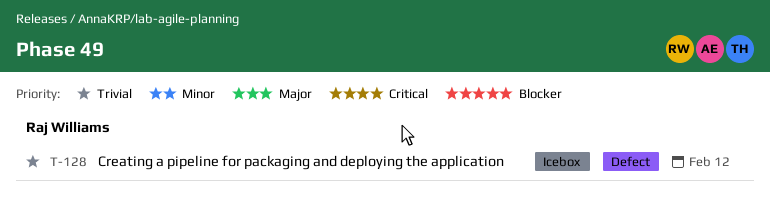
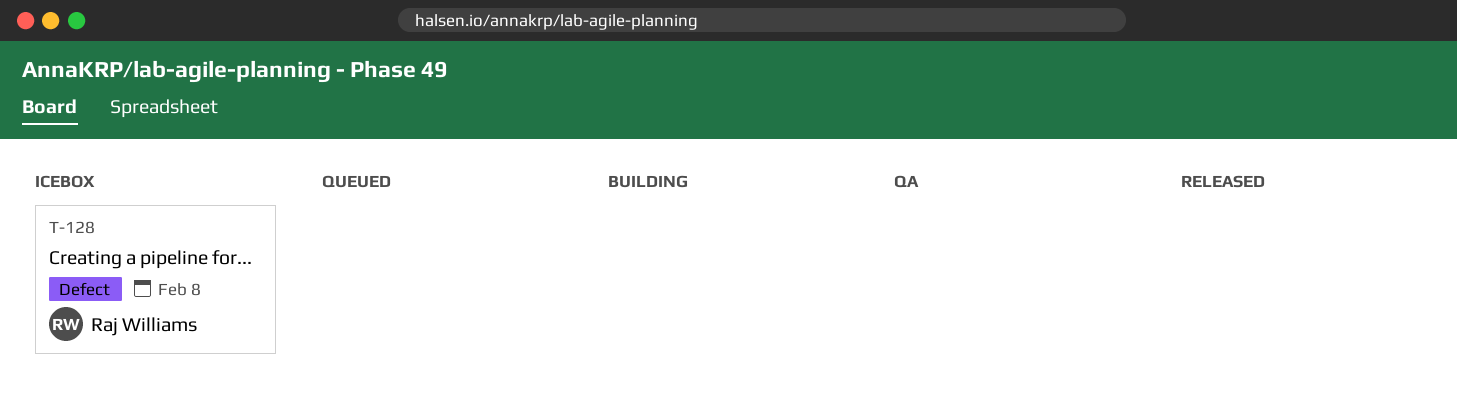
T-128, due: Feb 12 -> Feb 8

